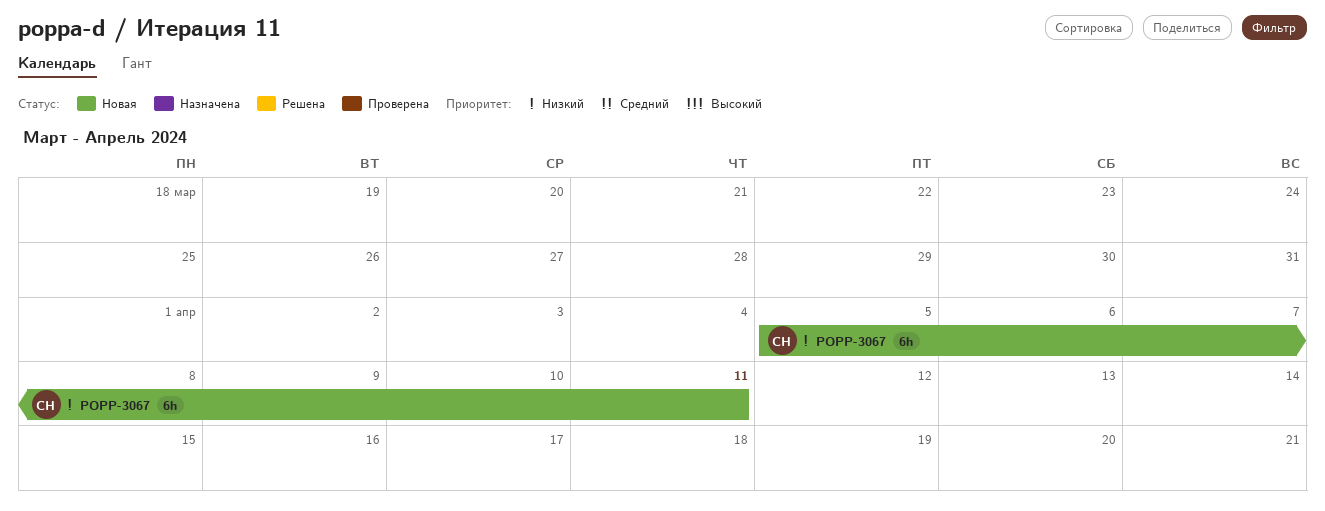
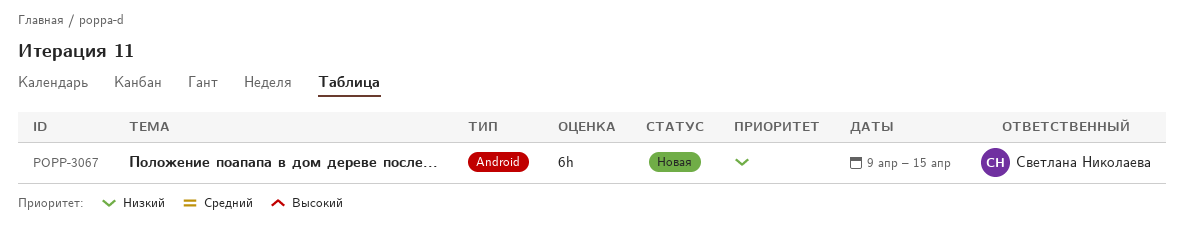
POPP-3067, start: Apr 5 -> Apr 9
POPP-3067, due: Apr 11 -> Apr 15

